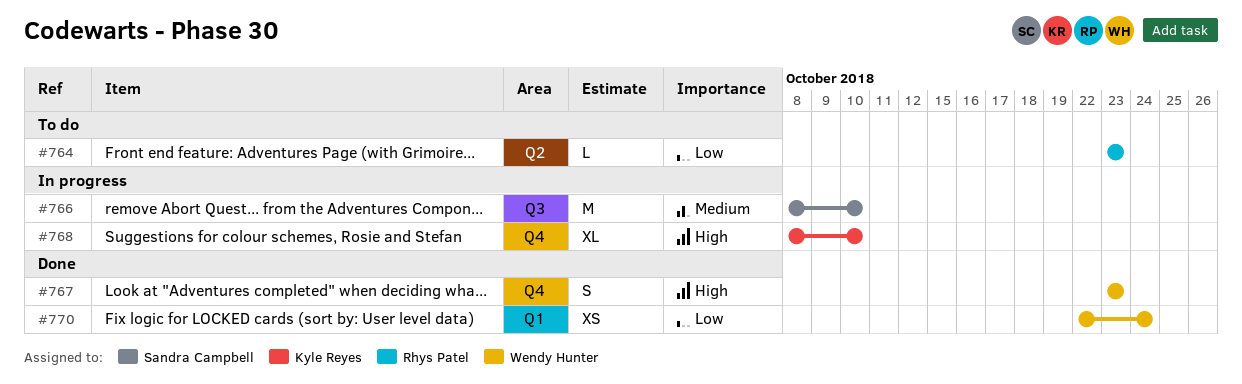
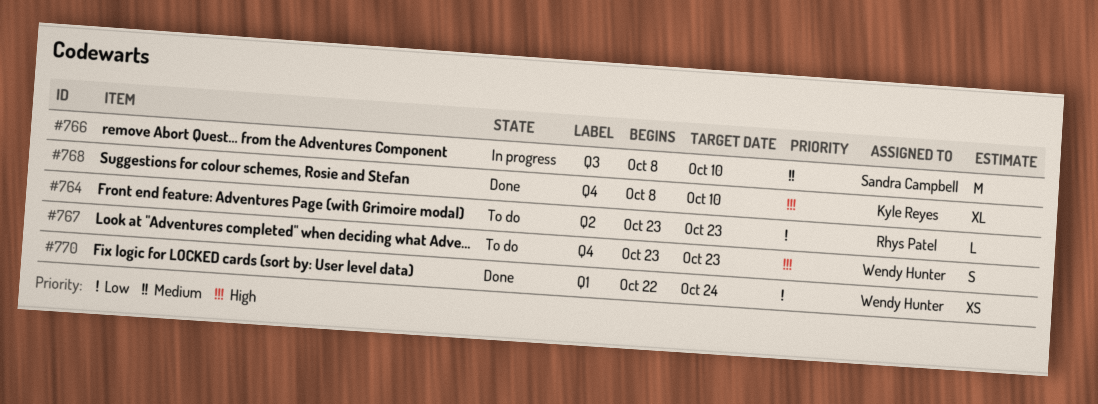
#767, status: Done -> To do
#768, status: In progress -> Done

